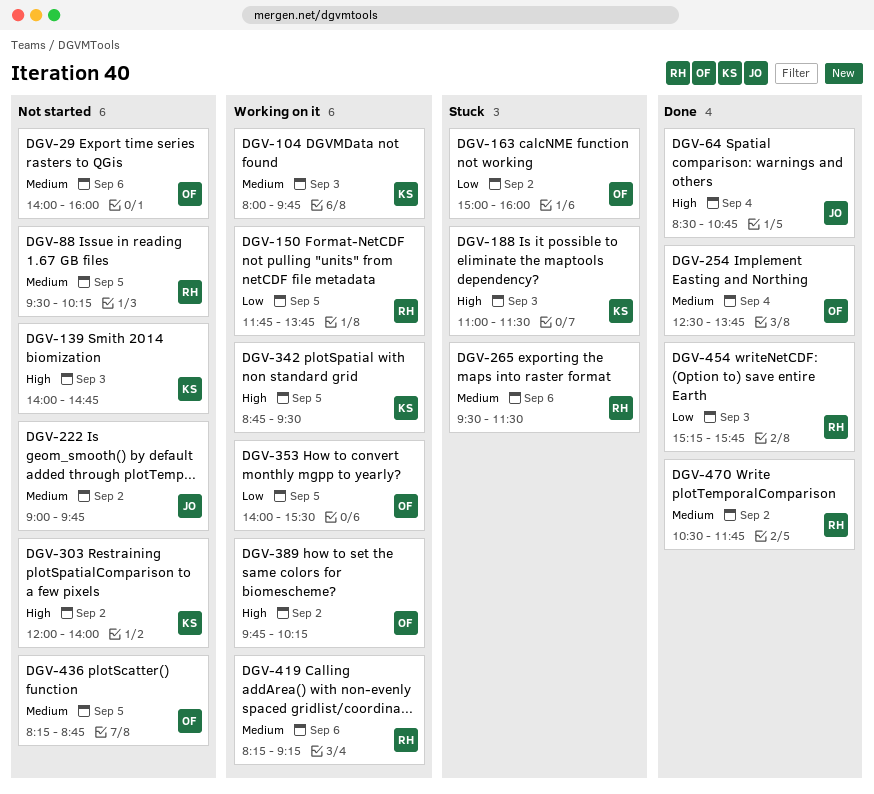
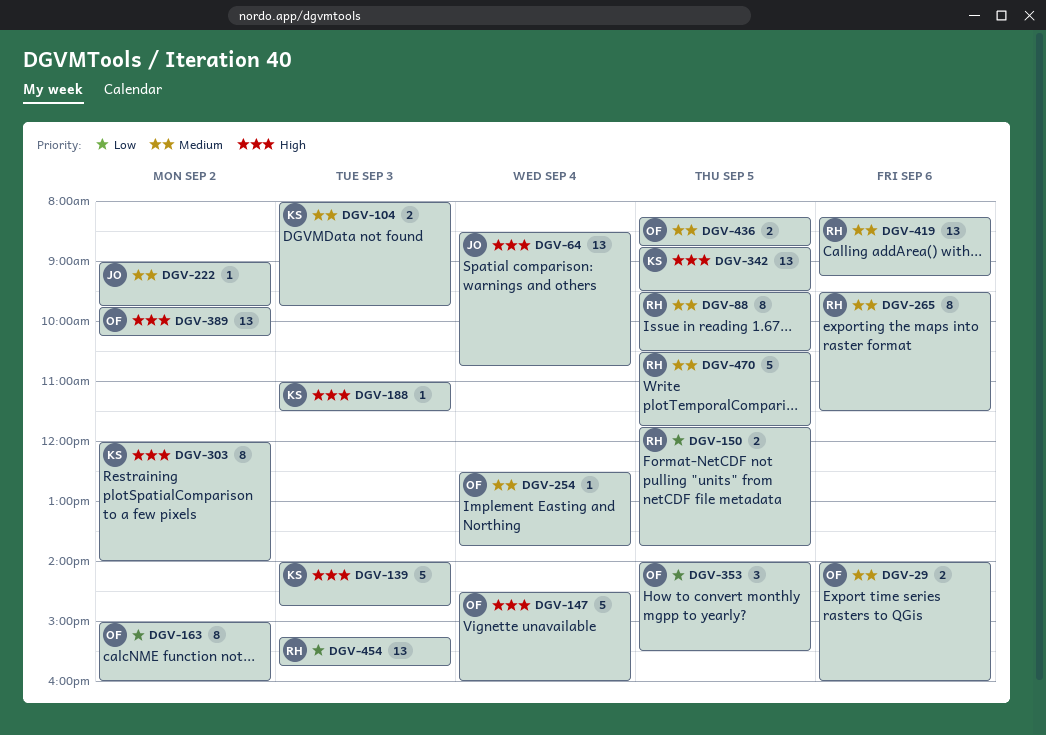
DGV-88, ends: 10:15 -> 10:30
DGV-147: none -> present
DGV-470, day: Sep 2 -> Sep 5

